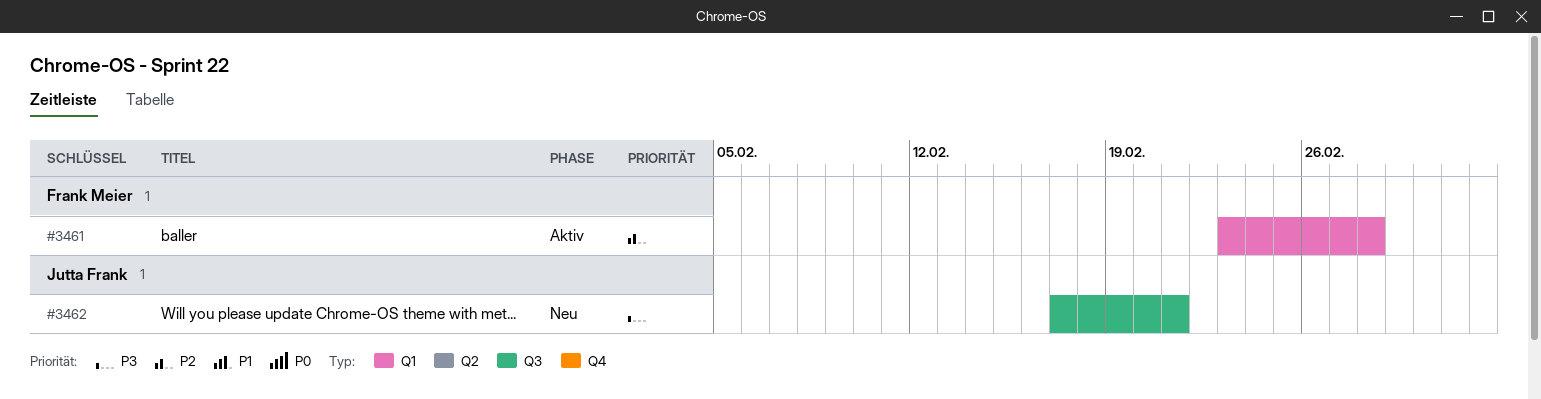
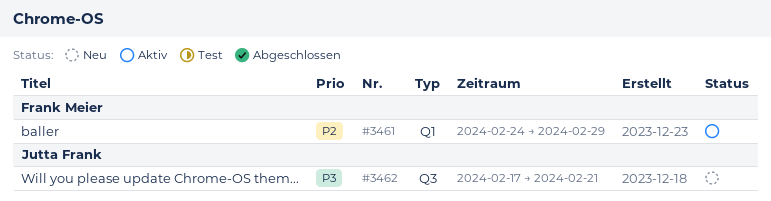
#3461, start: Feb 23 -> Feb 24
#3461, due: Feb 28 -> Feb 29

